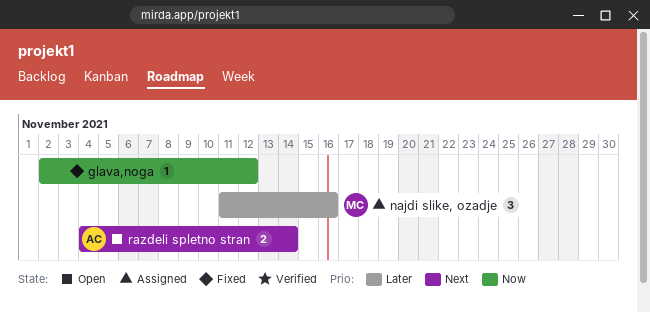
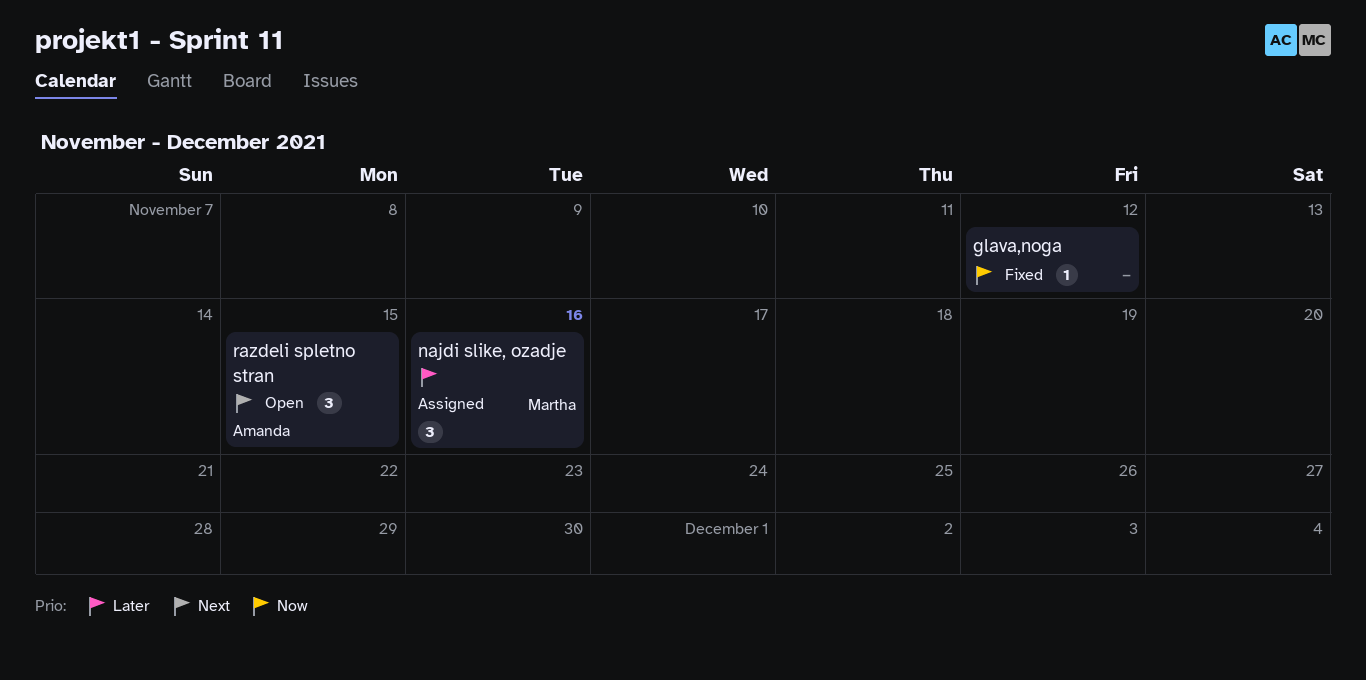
razdeli spletno stran, estimate: 2 -> 3
razdeli spletno stran, due: Nov 14 -> Nov 15

